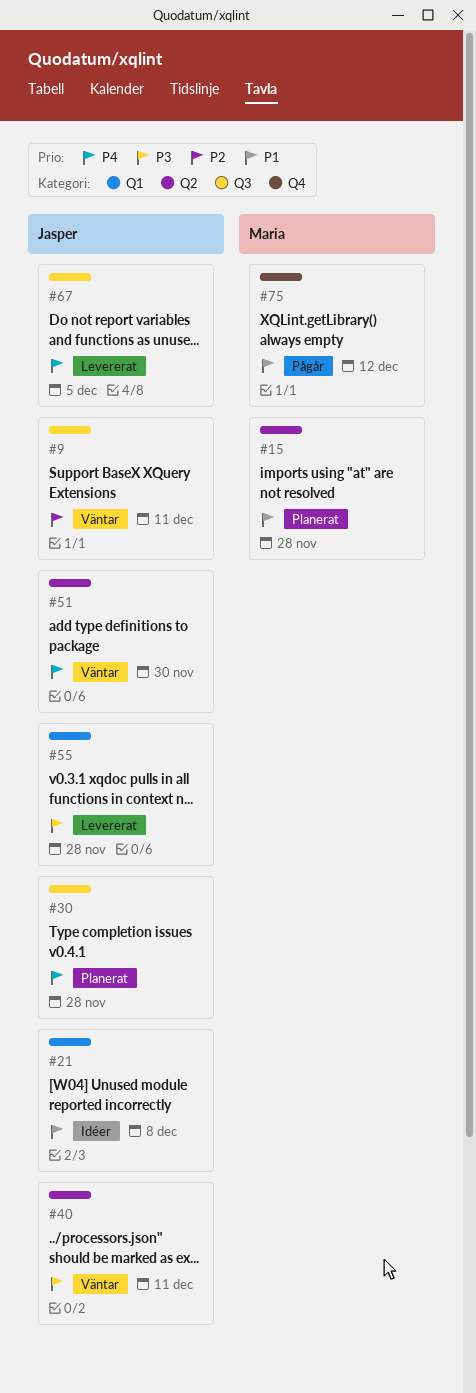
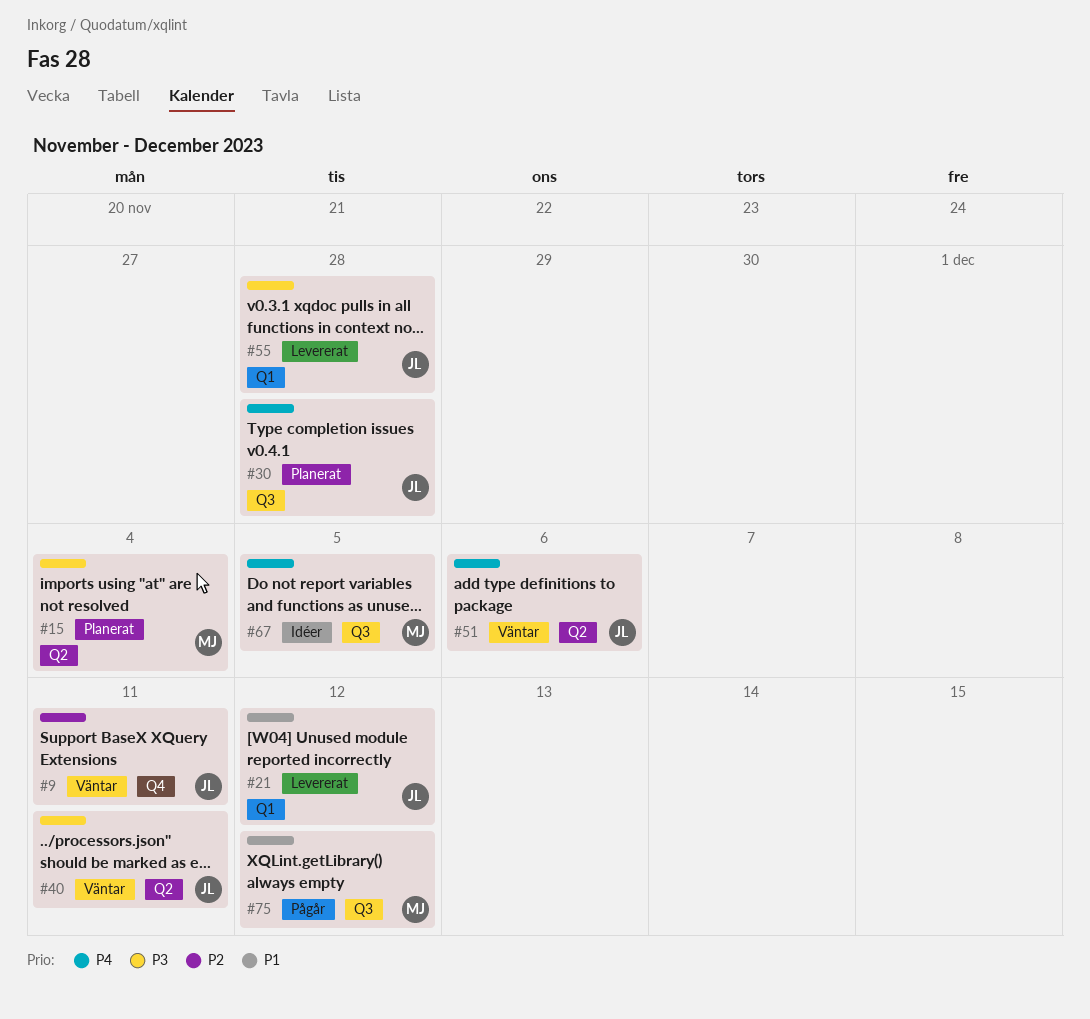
#9, label: Q3 -> Q4
#15, priority: P1 -> P3
#15, due: Nov 28 -> Dec 4
#21, status: Idéer -> Levererat
#21, due: Dec 8 -> Dec 12
#51, due: Nov 30 -> Dec 6
#67, status: Levererat -> Idéer
#67, owner: Jasper -> Maria
#75, label: Q4 -> Q3

